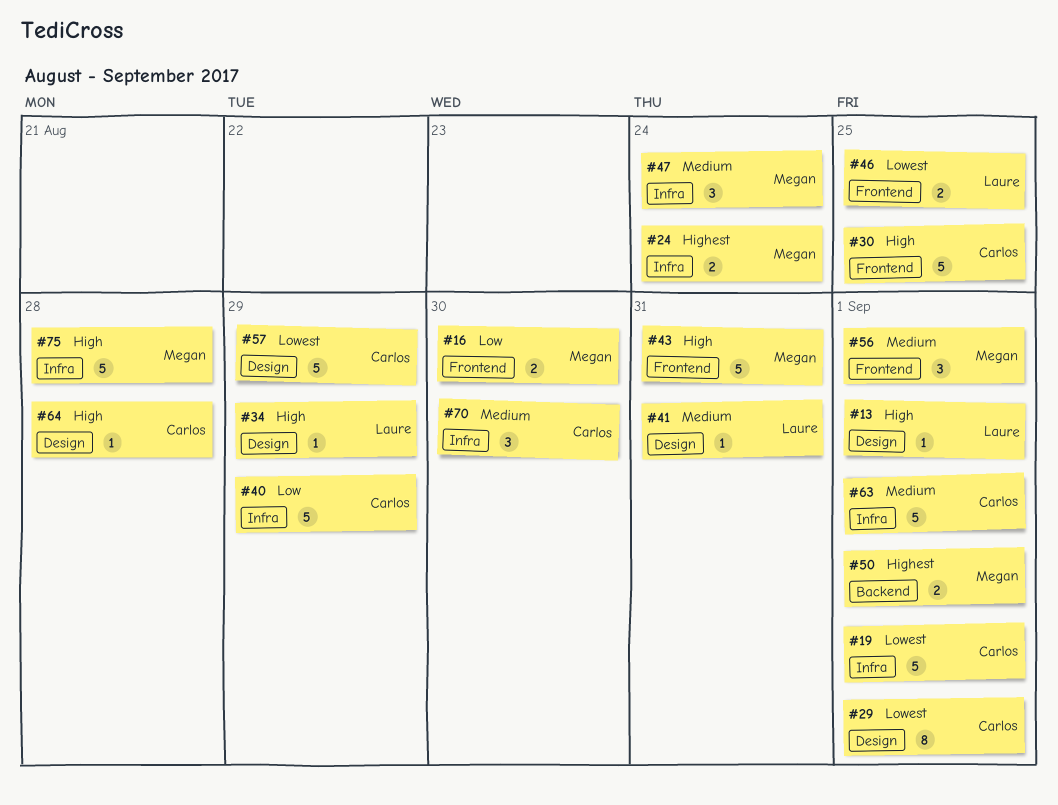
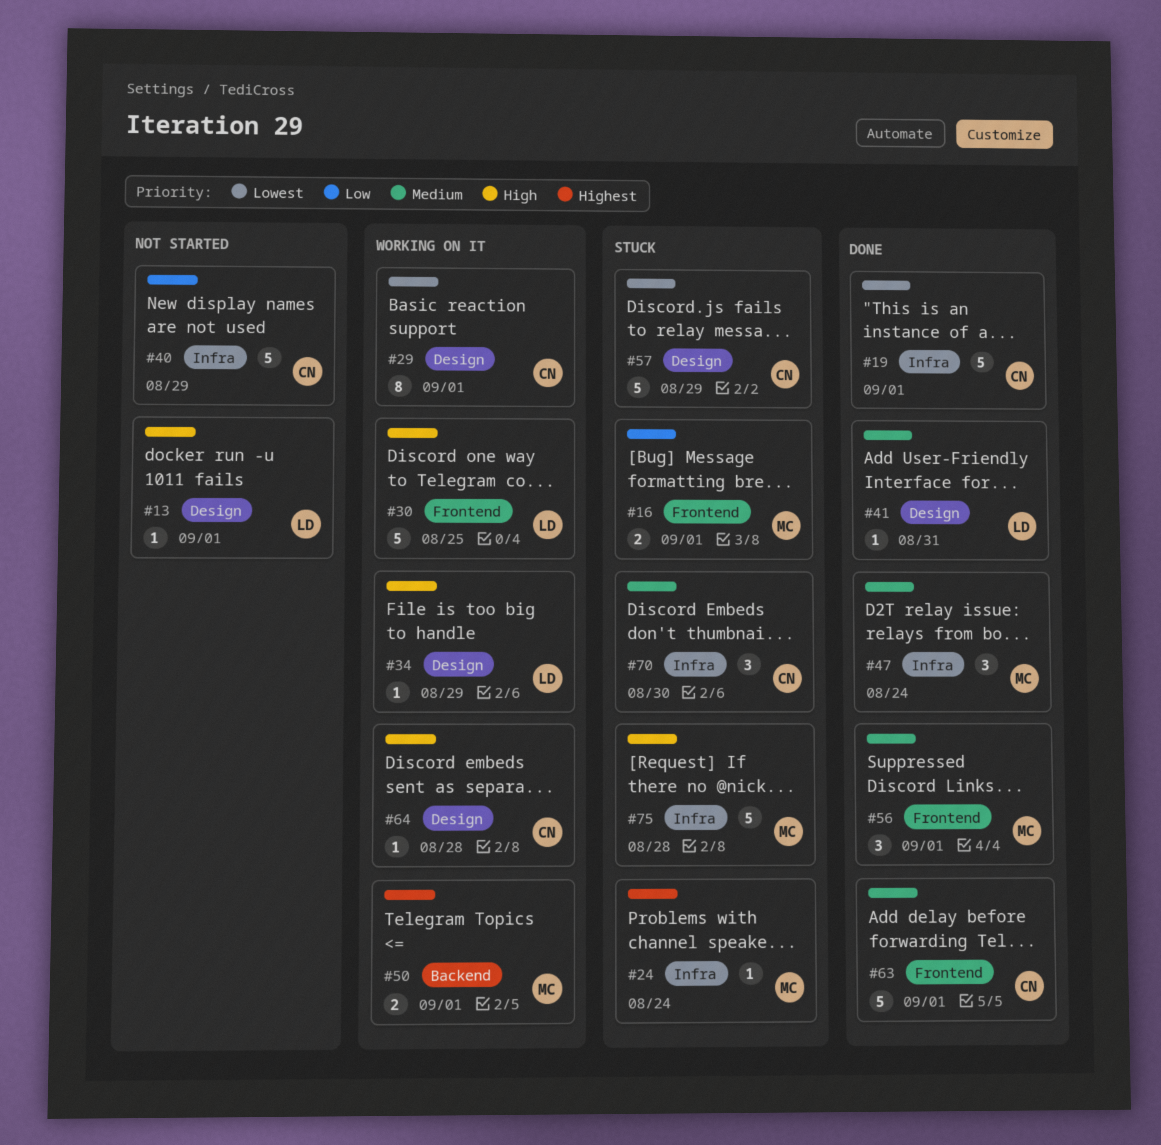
#16, due: Aug 30 -> Sep 1
#24, estimate: 2 -> 1
#30, owner: Carlos -> Laure
#43: present -> none
#46: present -> none
#63, label: Infra -> Frontend

